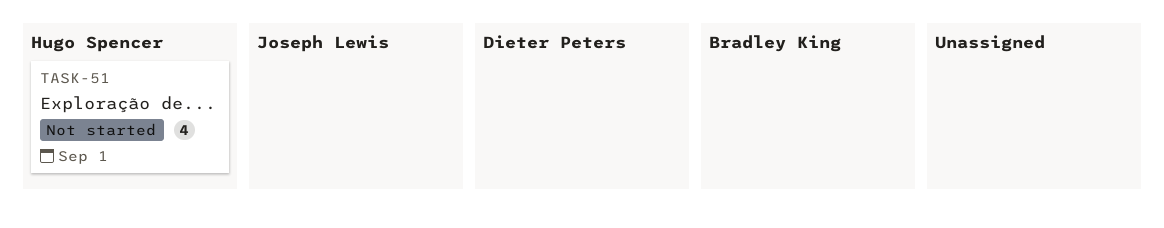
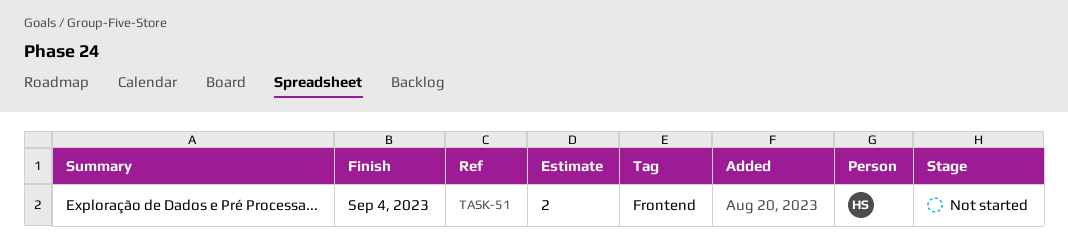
TASK-51, estimate: 4 -> 2
TASK-51, due: Sep 1 -> Sep 4

